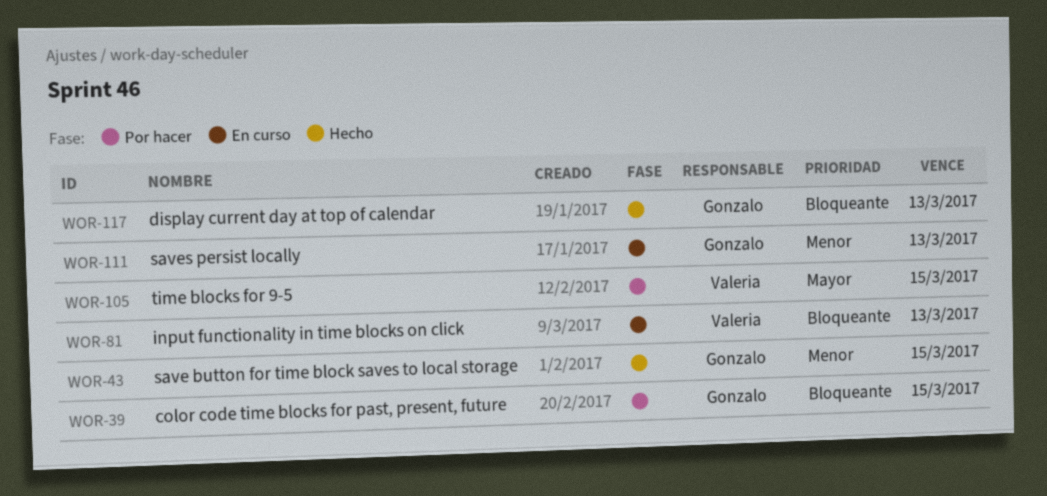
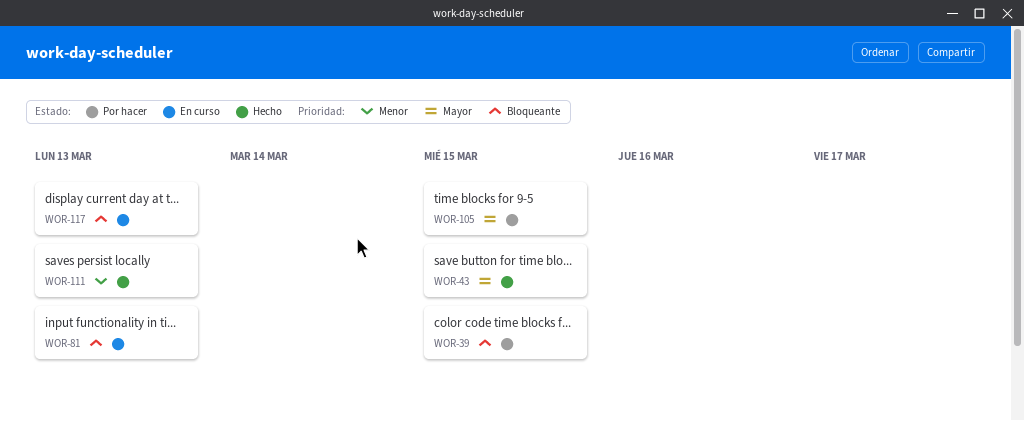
WOR-43, priority: Menor -> Mayor
WOR-111, status: En curso -> Hecho
WOR-117, status: Hecho -> En curso

